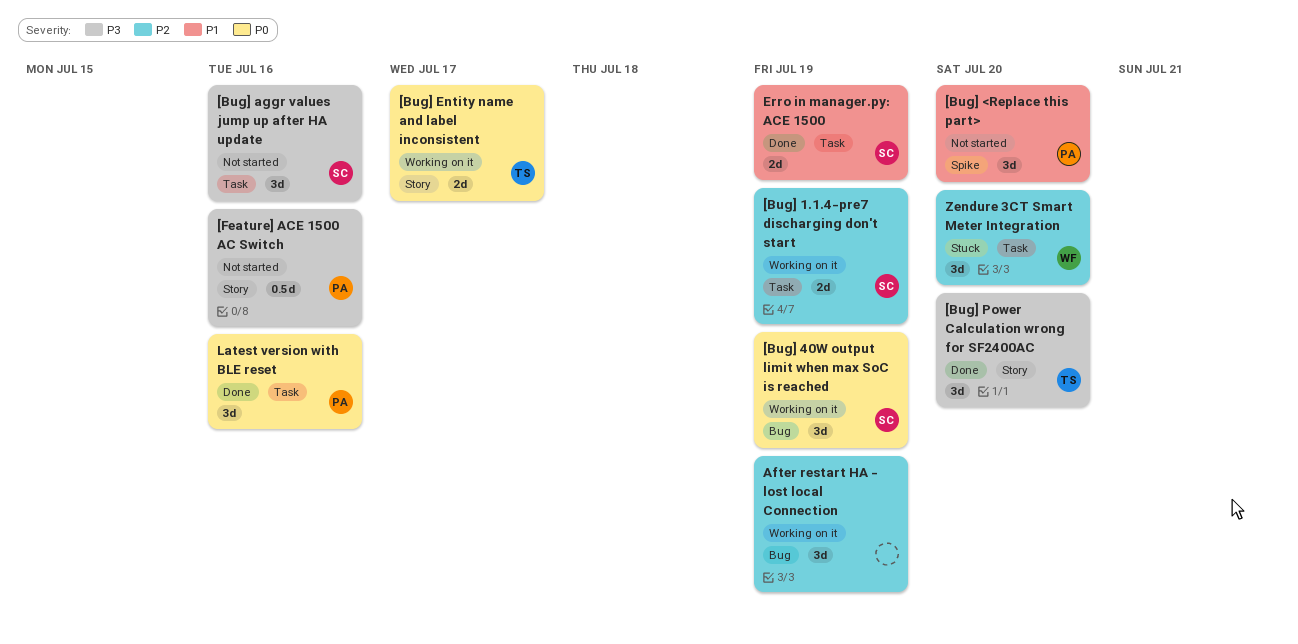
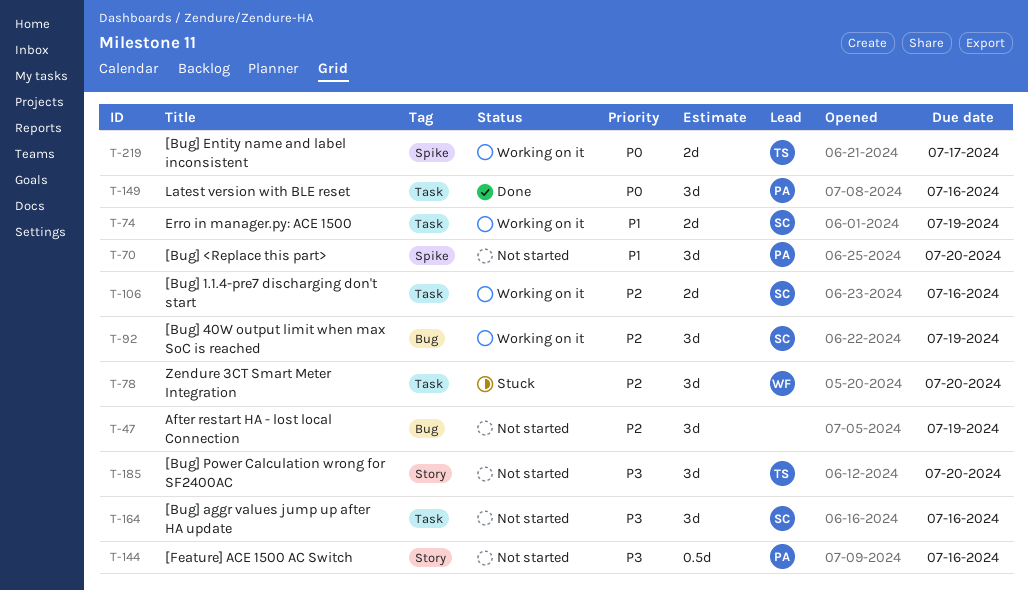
[Bug] 1.1.4-pre7 discharging don't start, due: Jul 19 -> Jul 16
[Bug] 40W output limit when max SoC is reached, priority: P0 -> P2
[Bug] Entity name and label inconsistent, label: Story -> Spike
[Bug] Power Calculation wrong for SF2400AC, status: Done -> Not started
After restart HA - lost local Connection, status: Working on it -> Not started
Erro in manager.py: ACE 1500, status: Done -> Working on it

